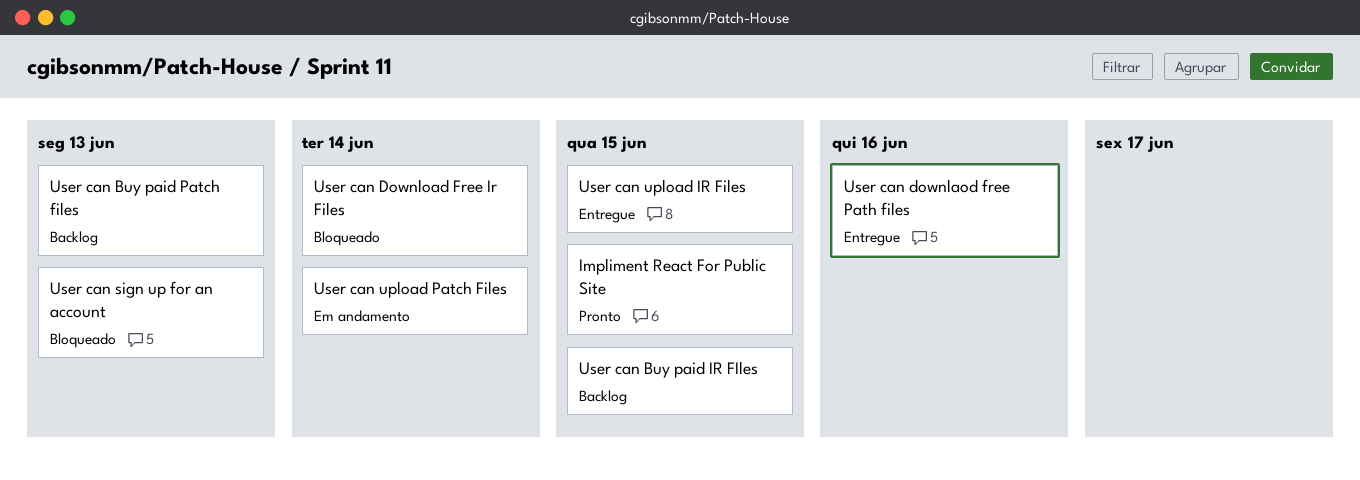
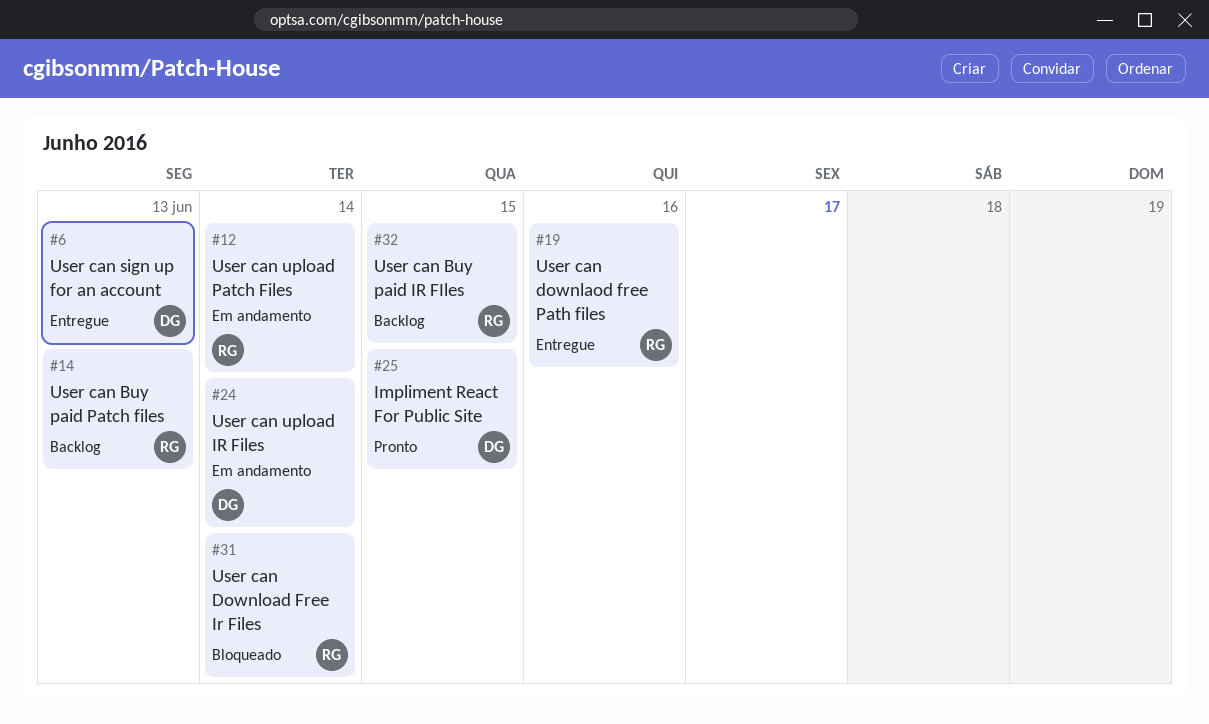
User can sign up for an account, status: Bloqueado -> Entregue
User can upload IR Files, status: Entregue -> Em andamento
User can upload IR Files, due: Jun 15 -> Jun 14

